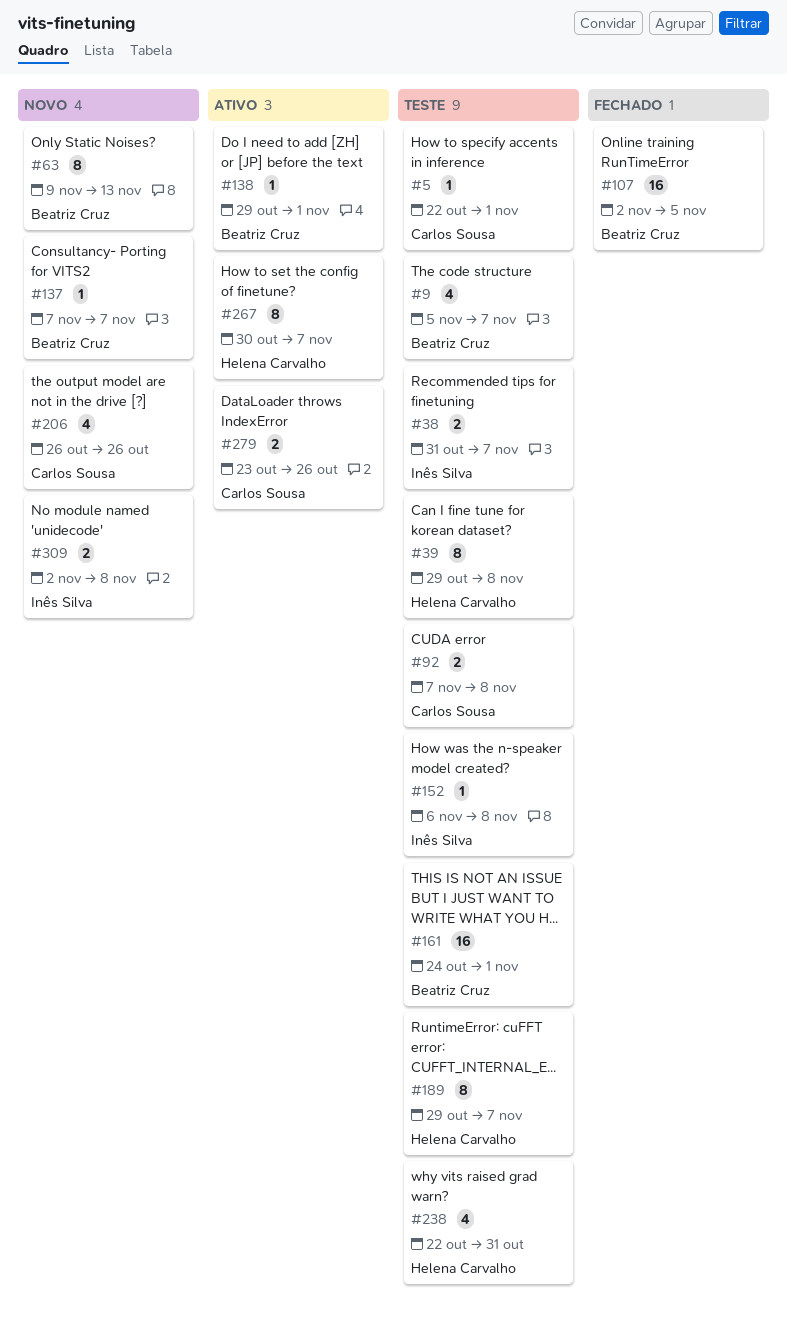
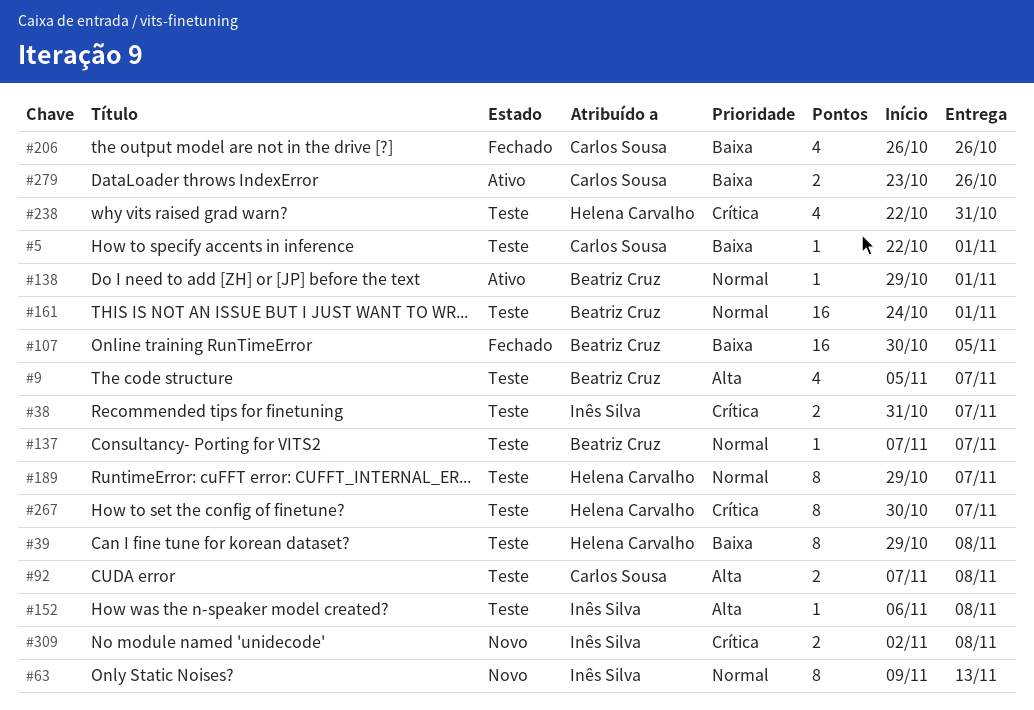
#63, owner: Beatriz Cruz -> Inês Silva
#107, start: Nov 2 -> Oct 30
#137, status: Novo -> Teste
#206, status: Novo -> Fechado
#267, status: Ativo -> Teste

